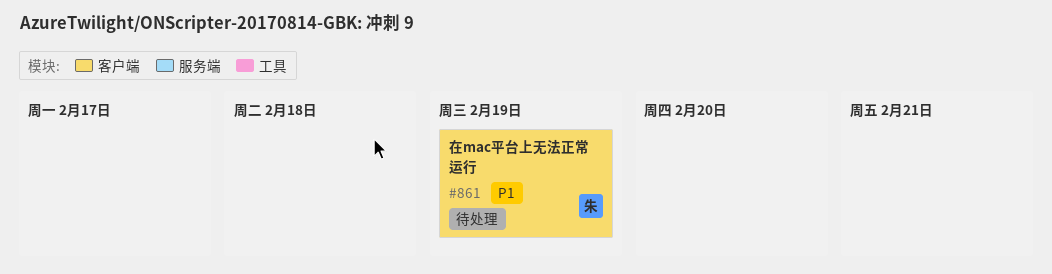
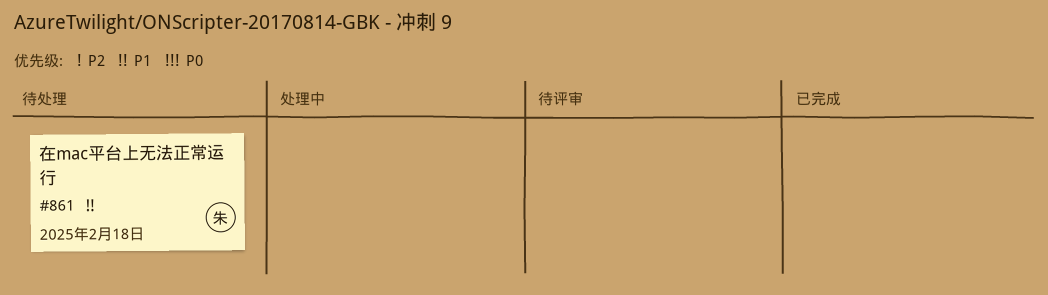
#861, due: Feb 19 -> Feb 18

